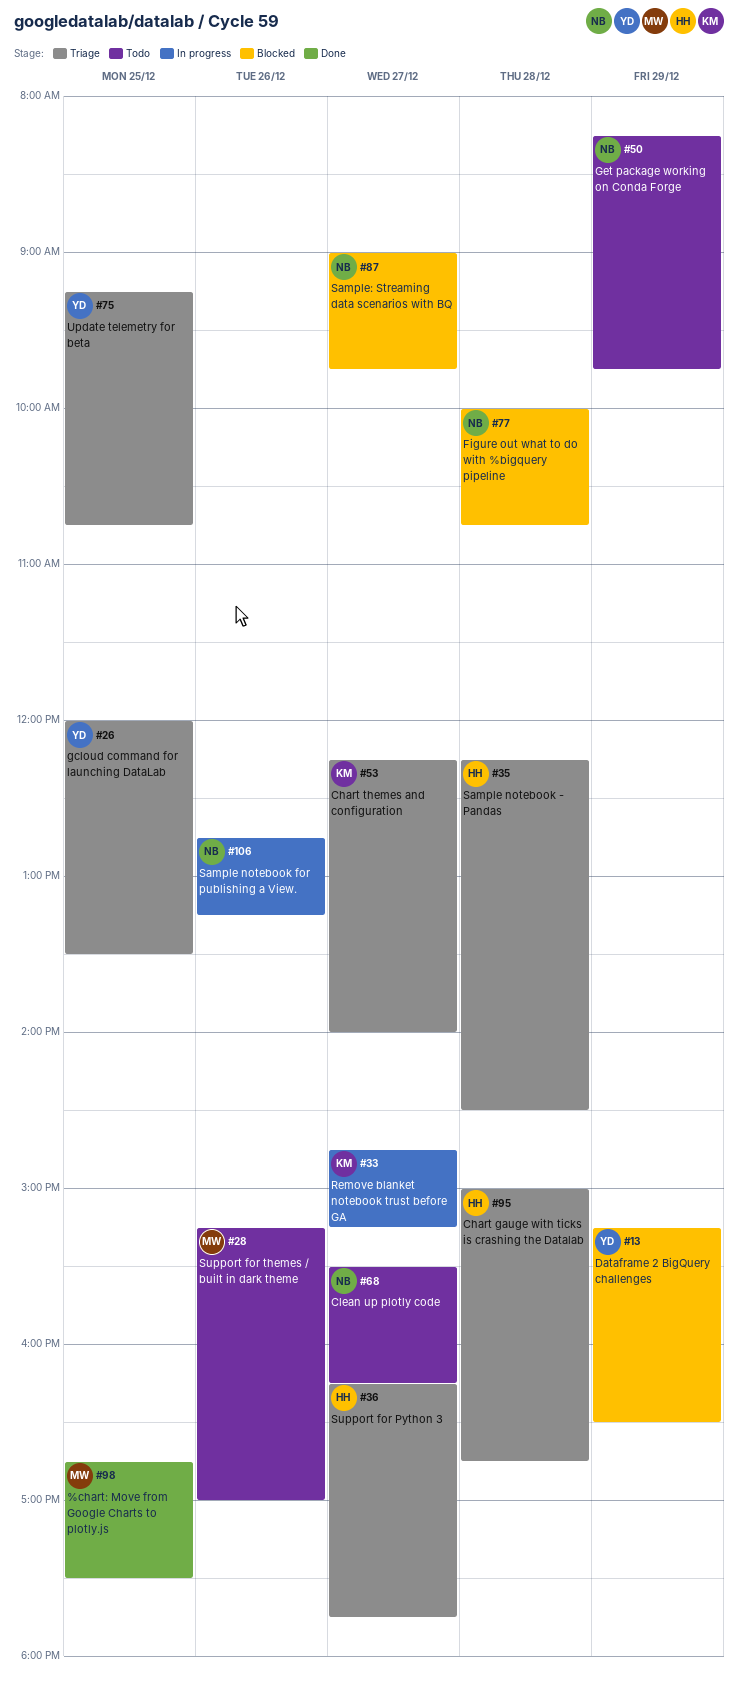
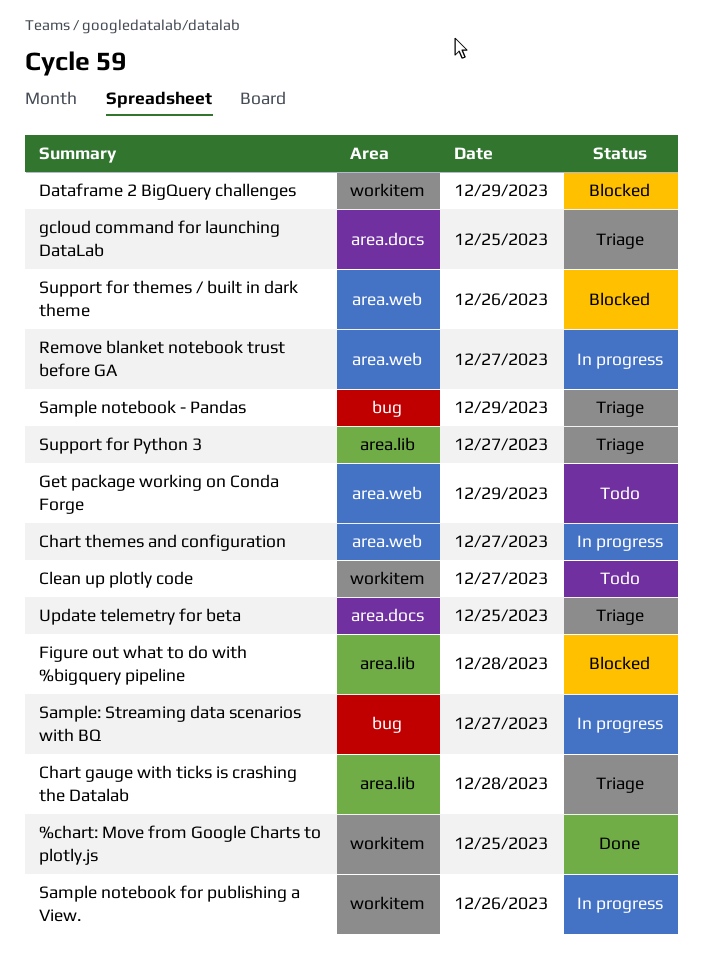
Chart themes and configuration, status: Triage -> In progress
Sample notebook - Pandas, day: Dec 28 -> Dec 29
Sample: Streaming data scenarios with BQ, status: Blocked -> In progress
Support for themes / built in dark theme, status: Todo -> Blocked

